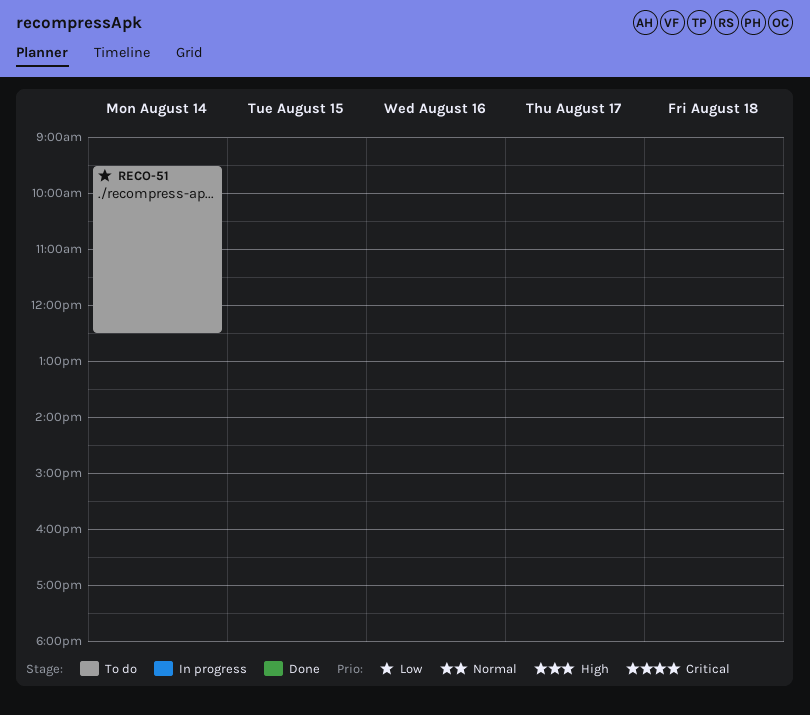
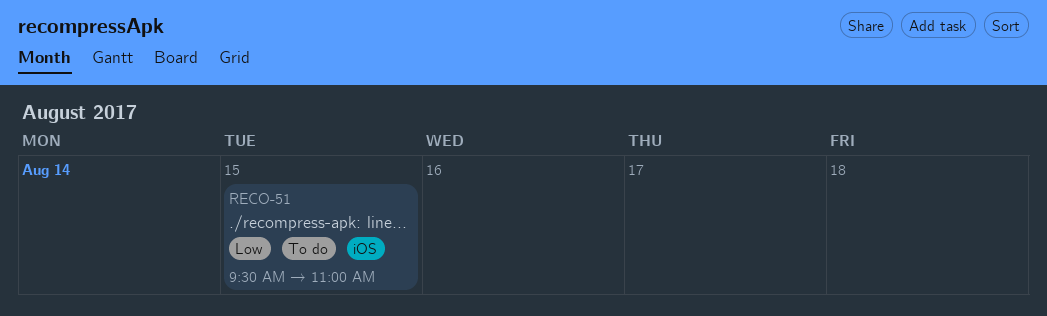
RECO-51, day: Aug 14 -> Aug 15
RECO-51, ends: 12:30 -> 11:00

